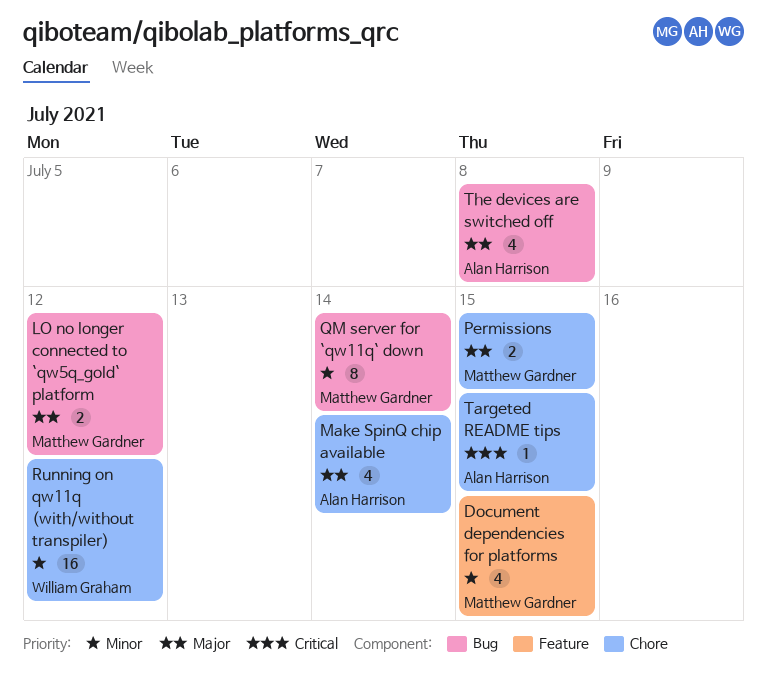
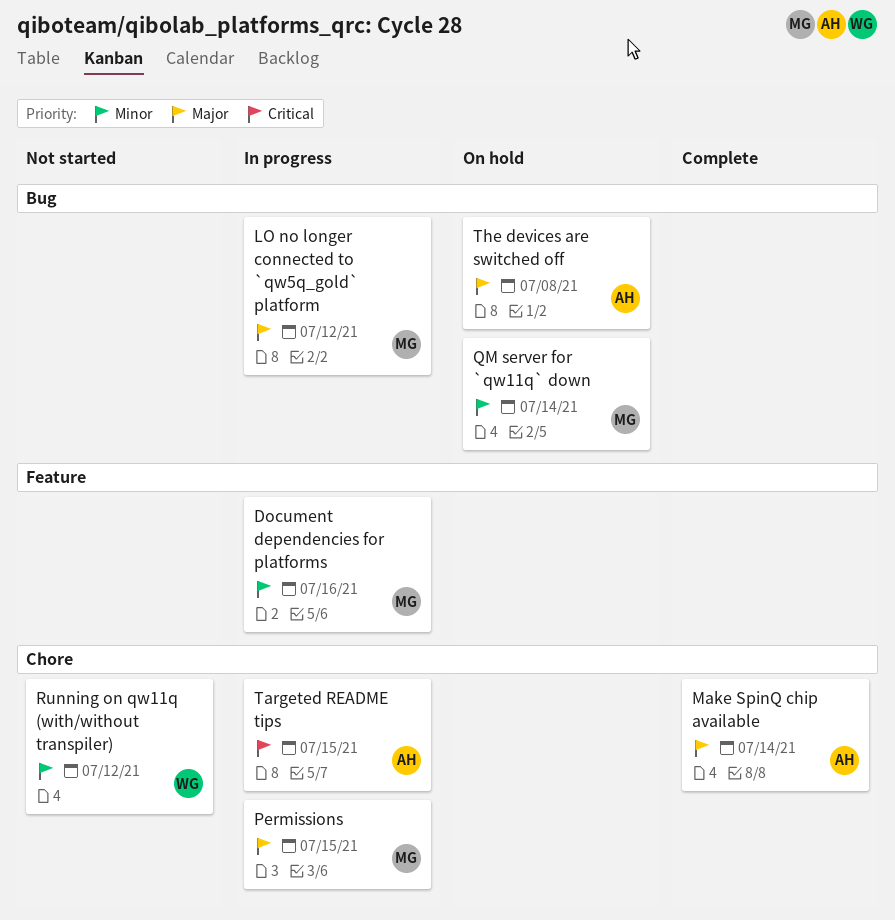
Document dependencies for platforms, due: Jul 15 -> Jul 16

